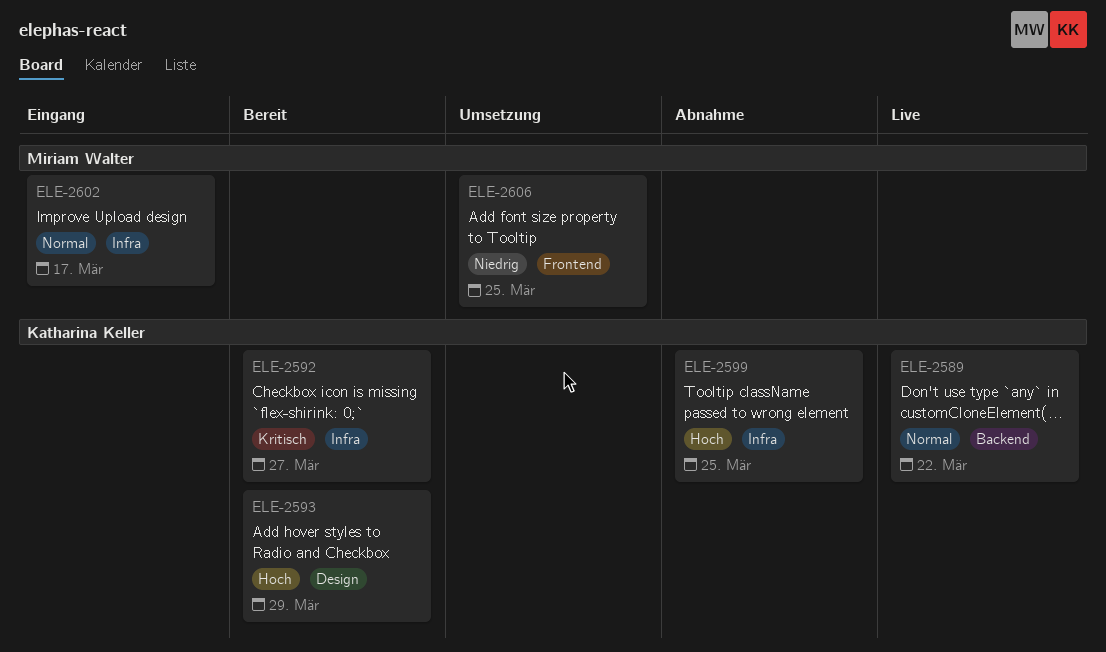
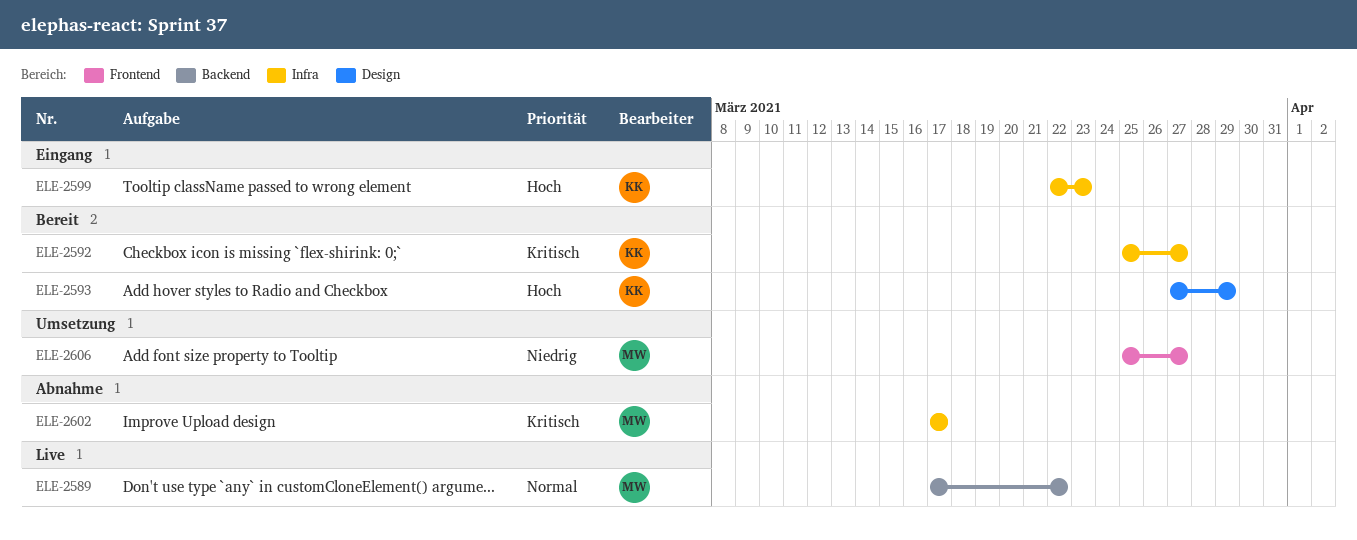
ELE-2589, owner: Katharina Keller -> Miriam Walter
ELE-2599, status: Abnahme -> Eingang
ELE-2599, due: Mar 25 -> Mar 23
ELE-2602, status: Eingang -> Abnahme
ELE-2602, priority: Normal -> Kritisch
ELE-2606, due: Mar 25 -> Mar 27

